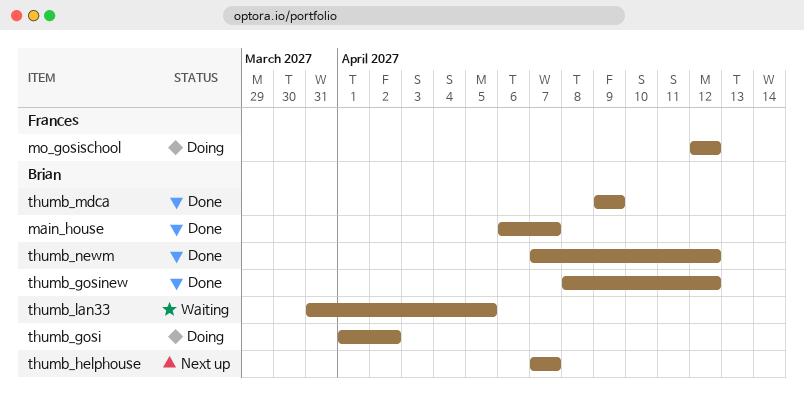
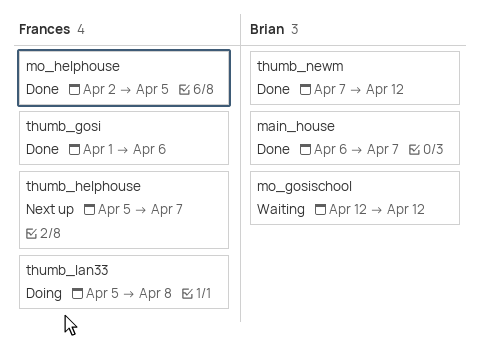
mo_gosischool, status: Doing -> Waiting
mo_gosischool, owner: Frances -> Brian
mo_helphouse: none -> present
thumb_gosi, status: Doing -> Done
thumb_gosi, owner: Brian -> Frances
thumb_gosi, due: Apr 2 -> Apr 6
thumb_gosinew: present -> none
thumb_helphouse, owner: Brian -> Frances
thumb_helphouse, start: Apr 7 -> Apr 5
thumb_lan33, status: Waiting -> Doing
thumb_lan33, owner: Brian -> Frances
thumb_lan33, start: Mar 31 -> Apr 5
thumb_lan33, due: Apr 5 -> Apr 8
thumb_mdca: present -> none

